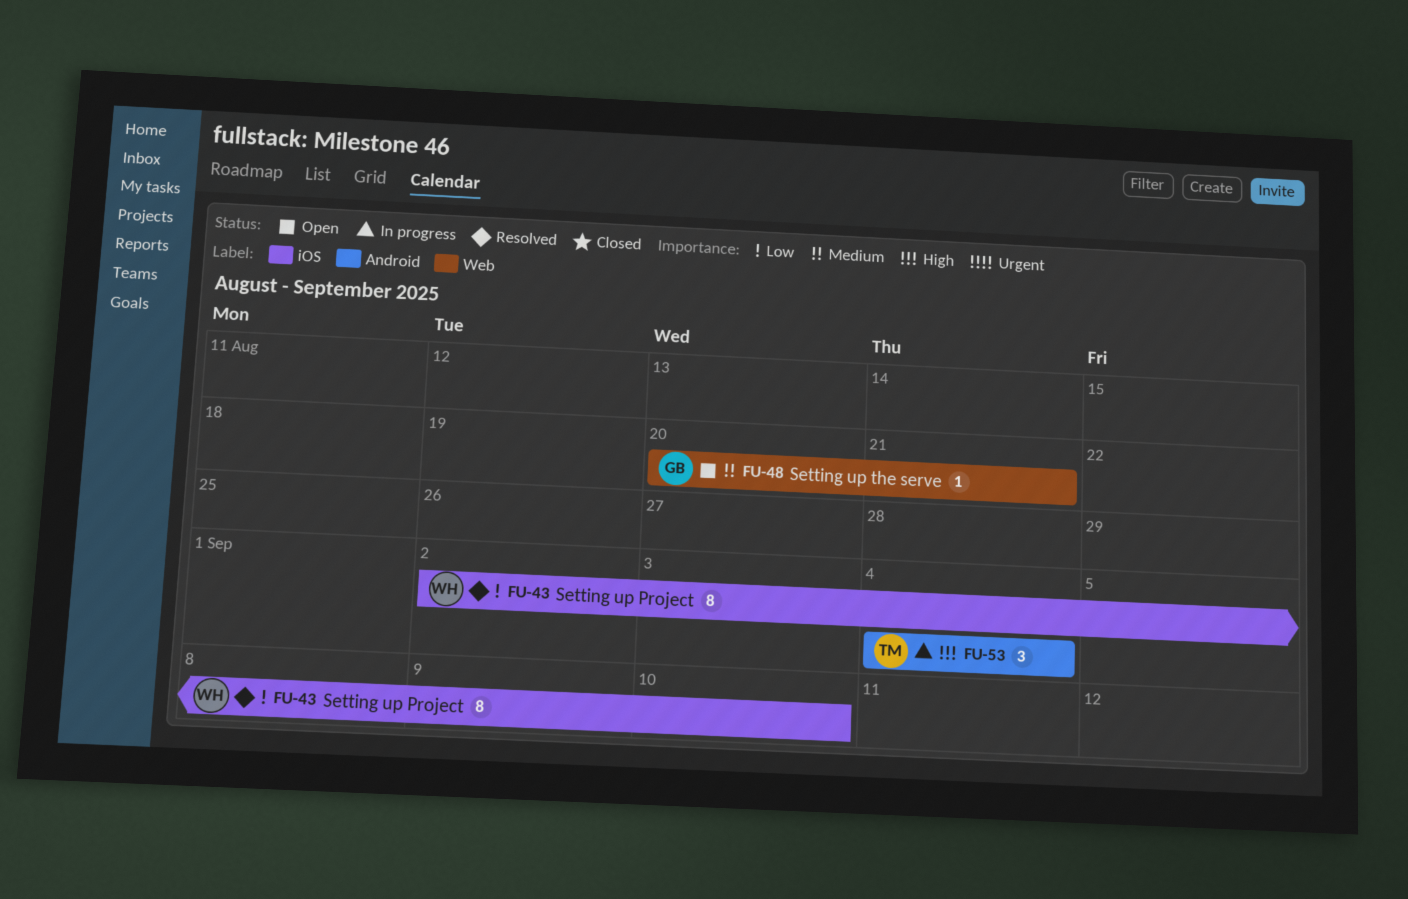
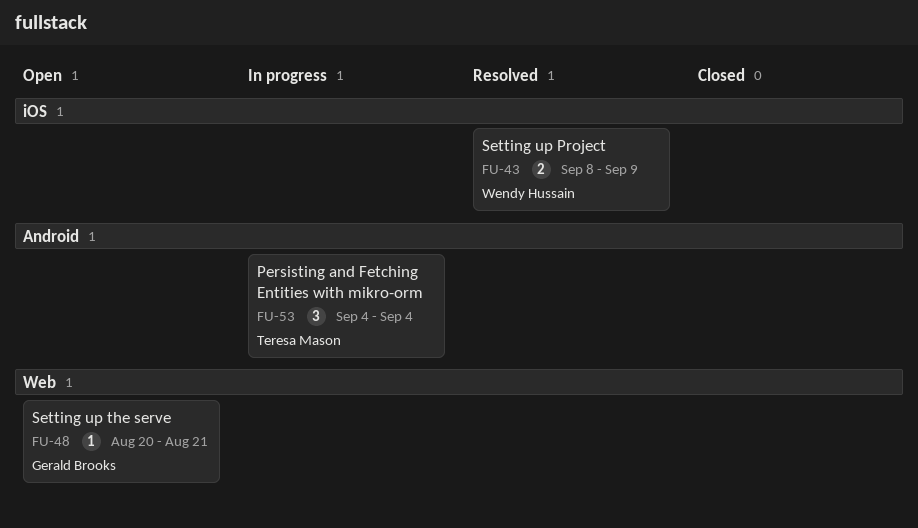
FU-43, estimate: 8 -> 2
FU-43, start: Sep 2 -> Sep 8
FU-43, due: Sep 10 -> Sep 9

